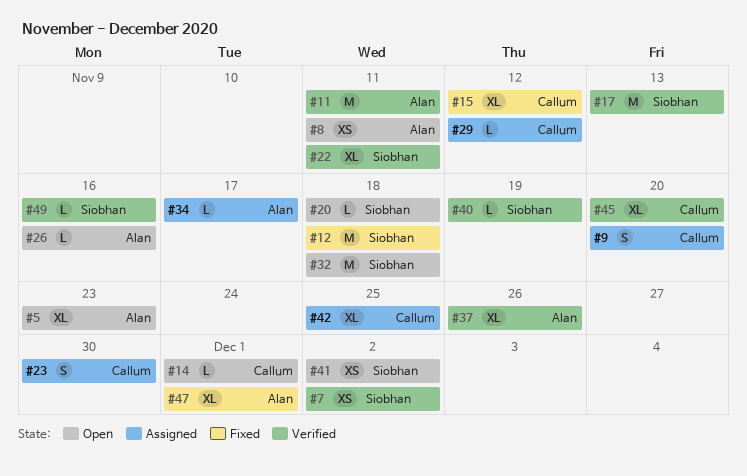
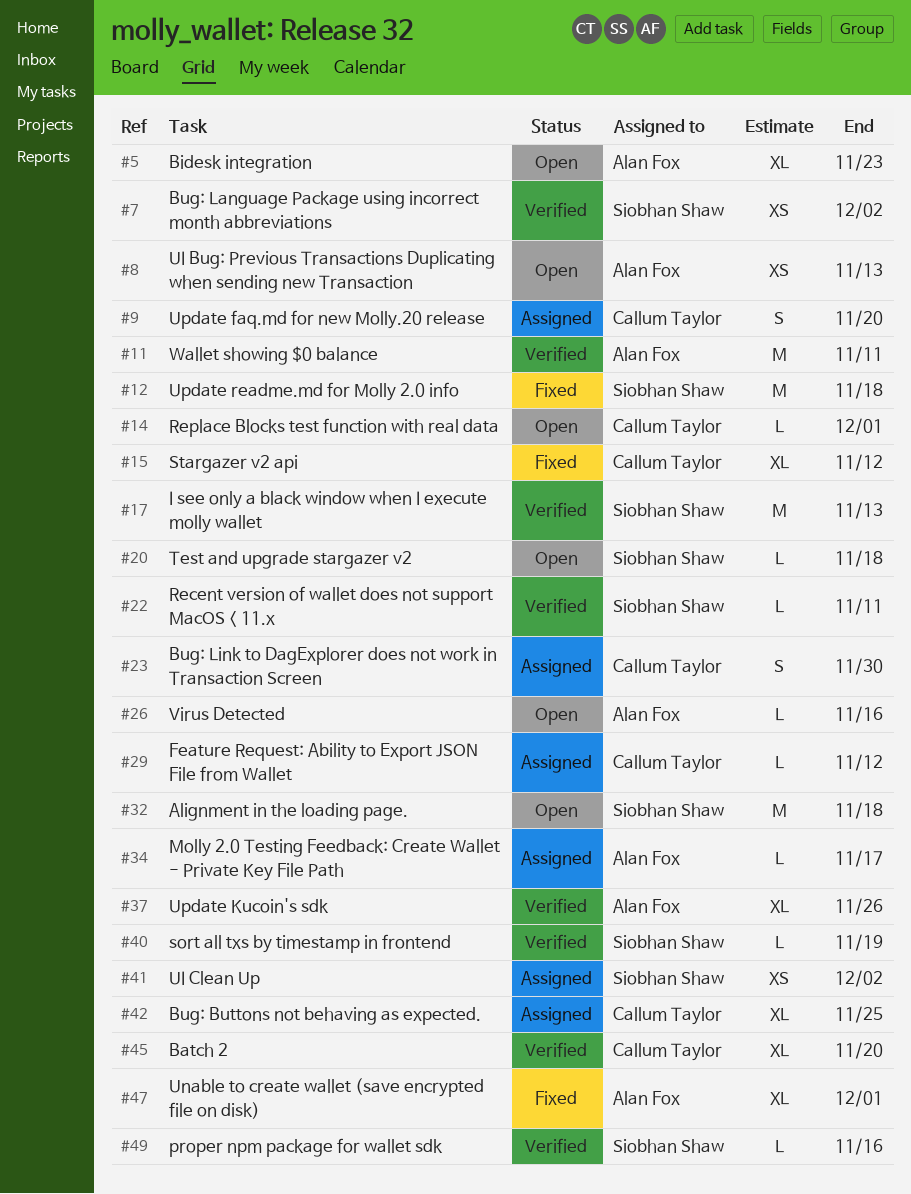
#8, due: Nov 11 -> Nov 13
#22, estimate: XL -> L
#41, status: Open -> Assigned

